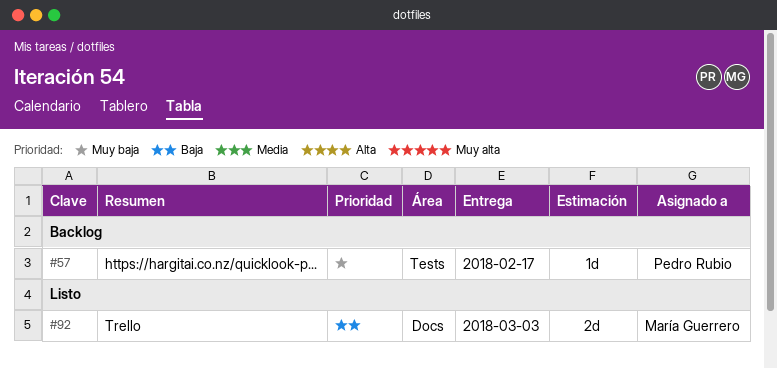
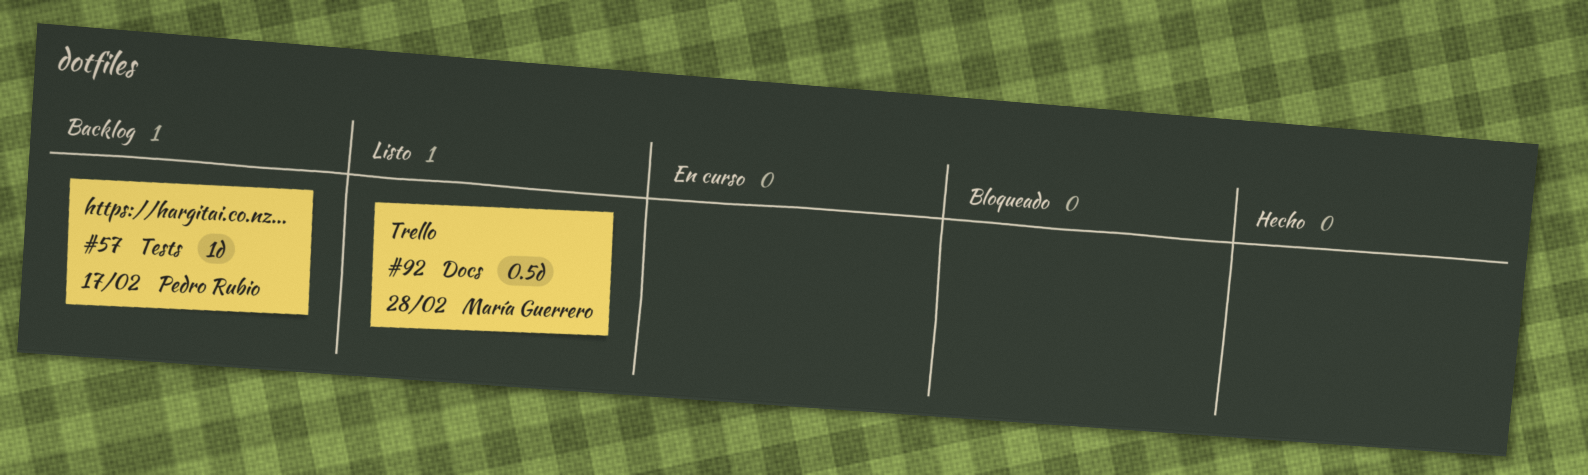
#92, estimate: 2d -> 0.5d
#92, due: Mar 3 -> Feb 28

